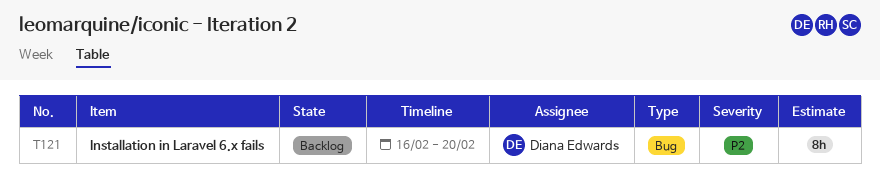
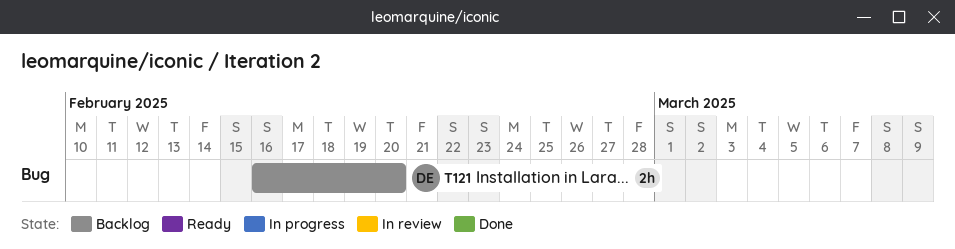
T121, estimate: 8h -> 2h

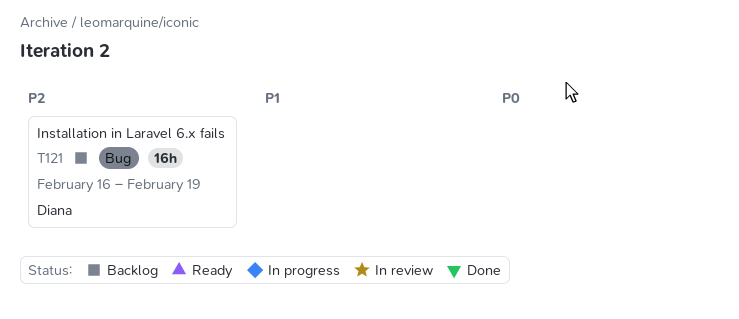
T121, estimate: 2h -> 16h
T121, due: Feb 20 -> Feb 19

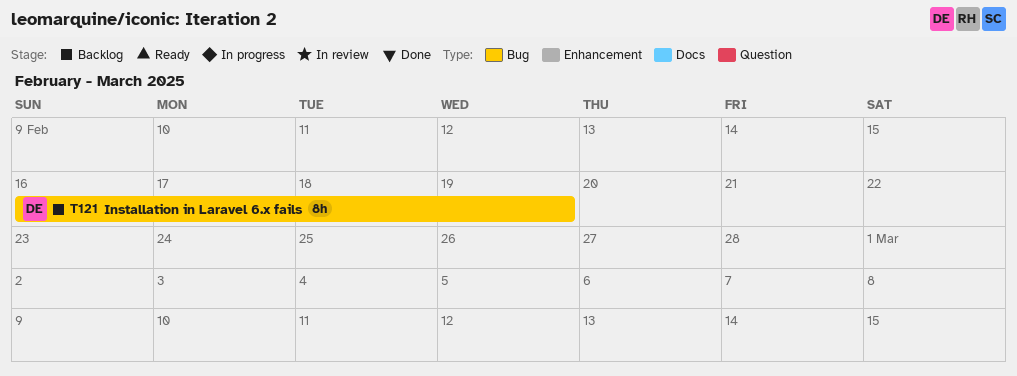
T121, estimate: 16h -> 8h

